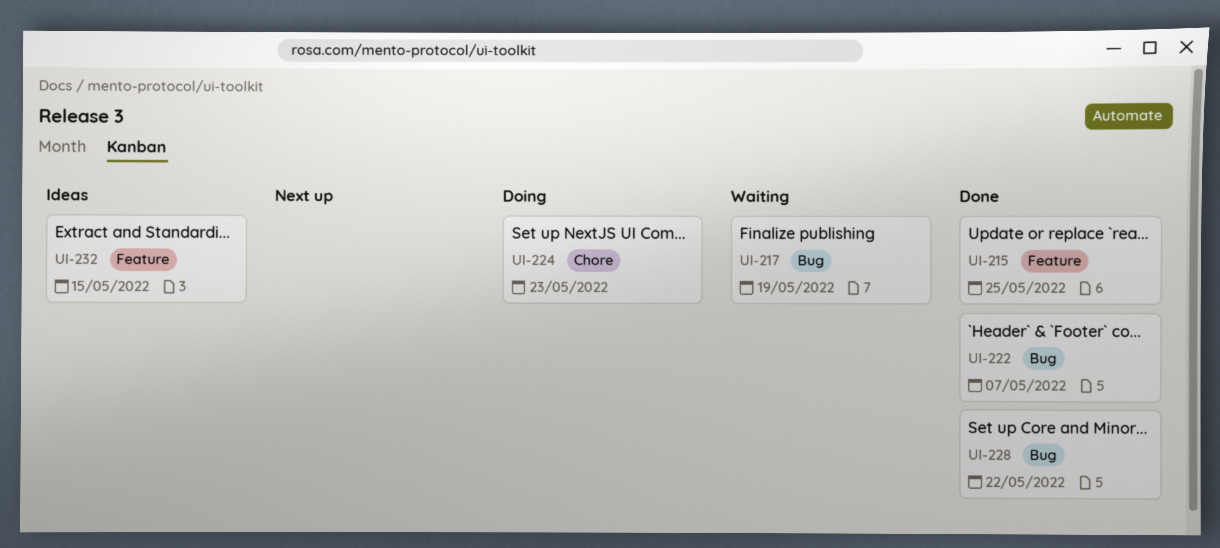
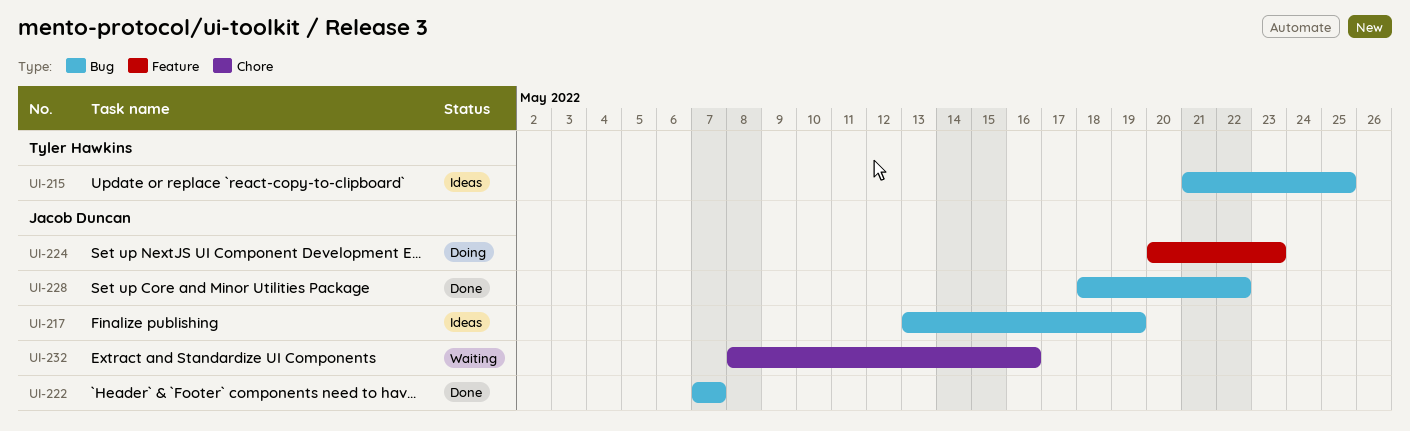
UI-215, status: Done -> Ideas
UI-215, label: Feature -> Bug
UI-217, status: Waiting -> Ideas
UI-224, label: Chore -> Feature
UI-232, status: Ideas -> Waiting
UI-232, label: Feature -> Chore
UI-232, due: May 15 -> May 16

